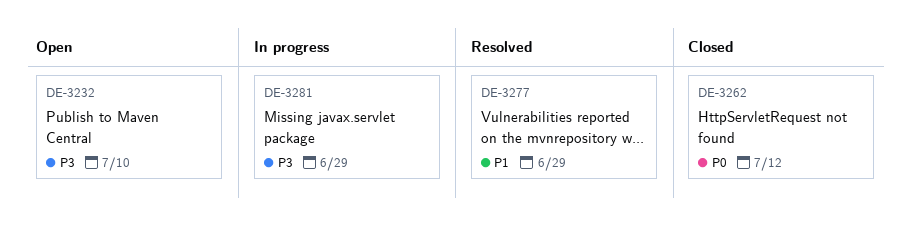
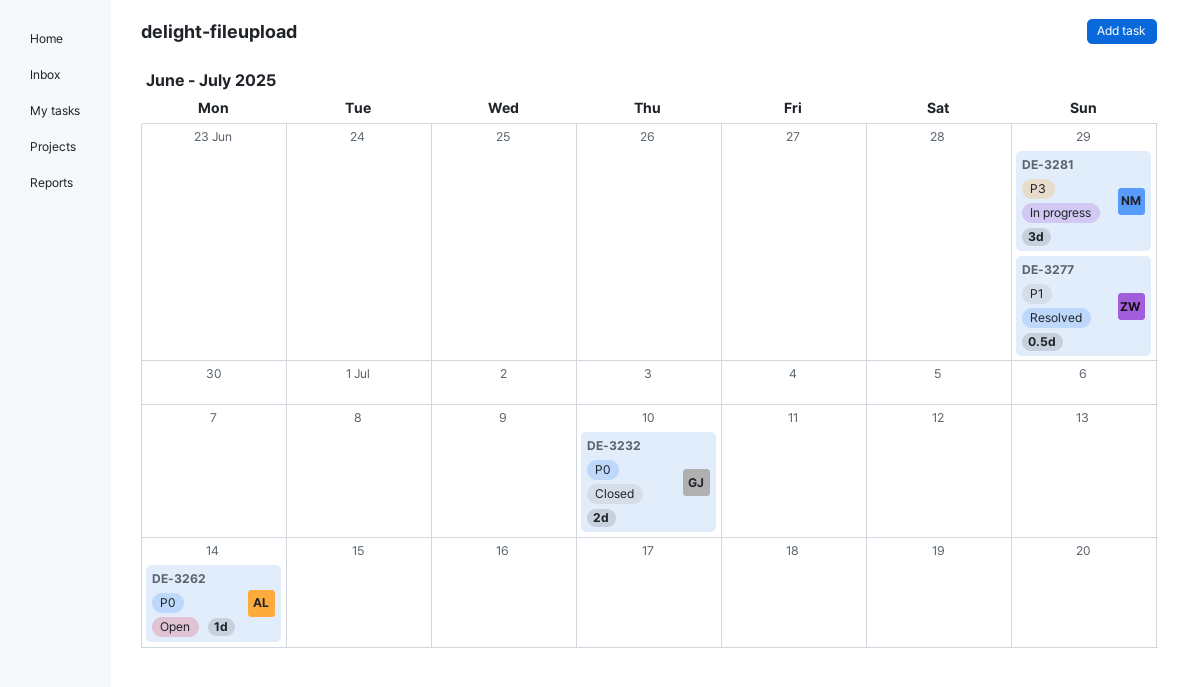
DE-3232, status: Open -> Closed
DE-3232, priority: P3 -> P0
DE-3262, status: Closed -> Open
DE-3262, due: Jul 12 -> Jul 14

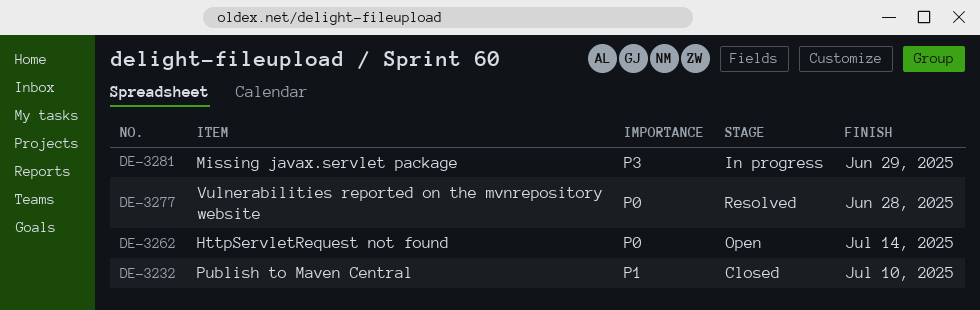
DE-3232, priority: P0 -> P1
DE-3277, priority: P1 -> P0
DE-3277, due: Jun 29 -> Jun 28

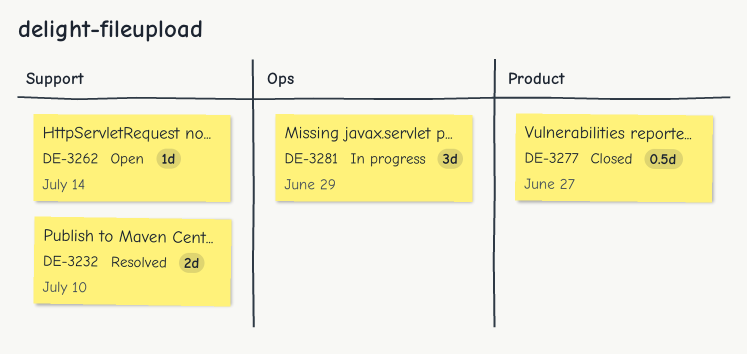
DE-3232, status: Closed -> Resolved
DE-3277, status: Resolved -> Closed
DE-3277, due: Jun 28 -> Jun 27

